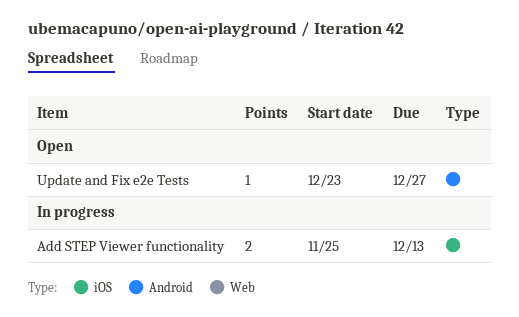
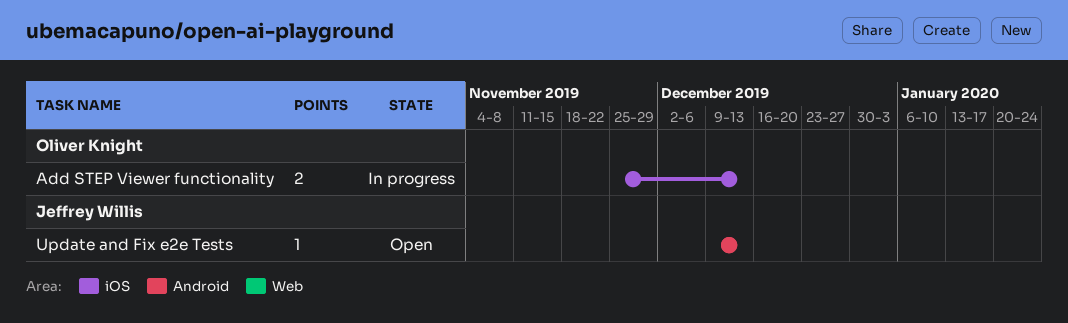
Update and Fix e2e Tests, start: Dec 23 -> Dec 9
Update and Fix e2e Tests, due: Dec 27 -> Dec 13

